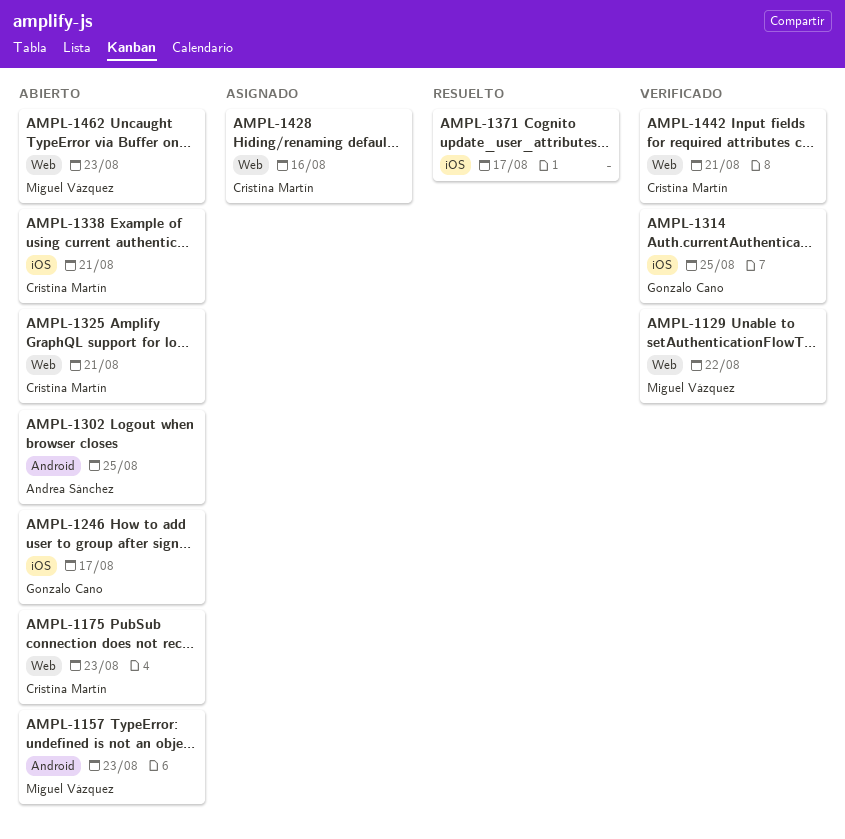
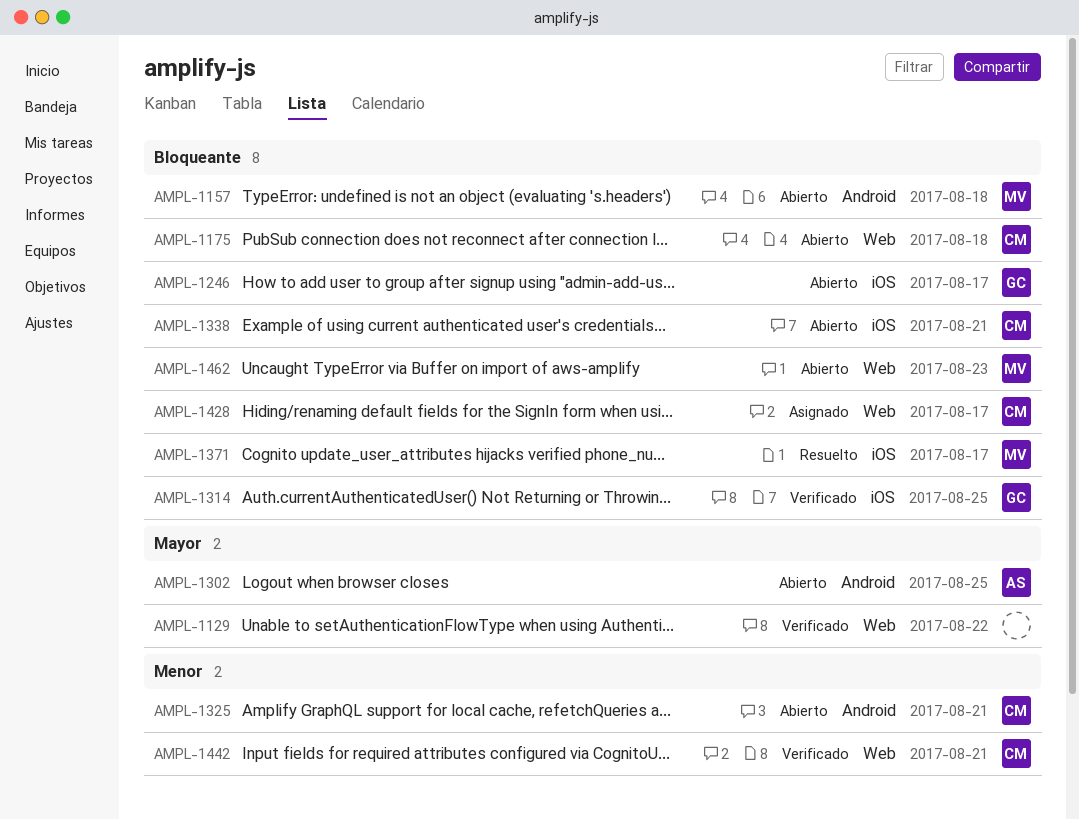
AMPL-1129, owner: Miguel Vázquez -> none
AMPL-1157, due: Aug 23 -> Aug 18
AMPL-1175, due: Aug 23 -> Aug 18
AMPL-1325, label: Web -> Android
AMPL-1371, owner: none -> Miguel Vázquez
AMPL-1428, due: Aug 16 -> Aug 17

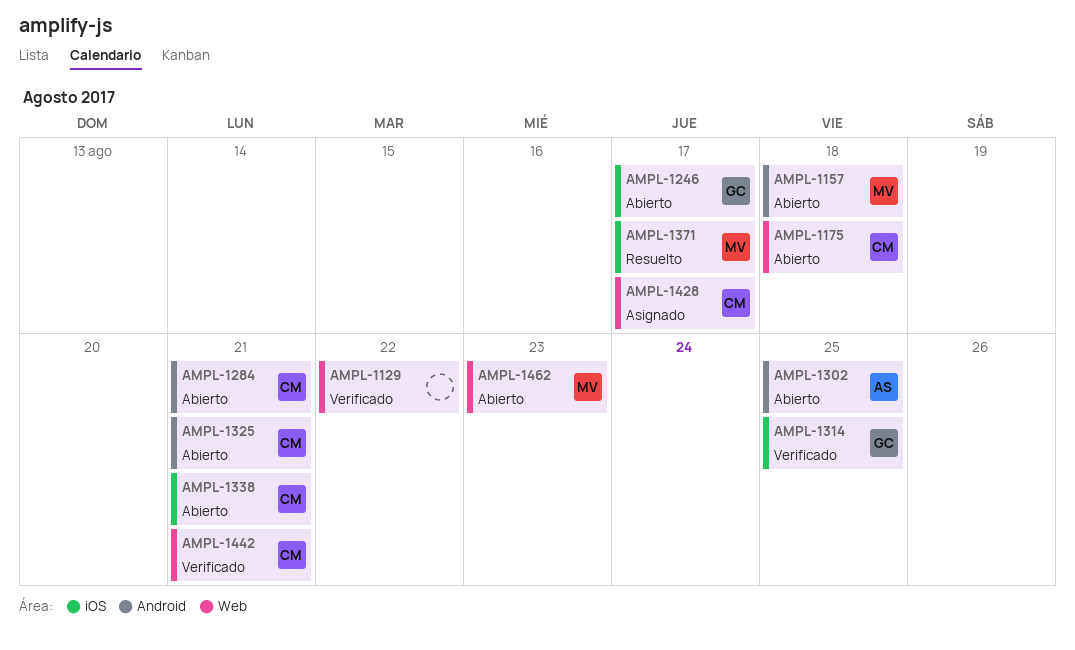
AMPL-1284: none -> present

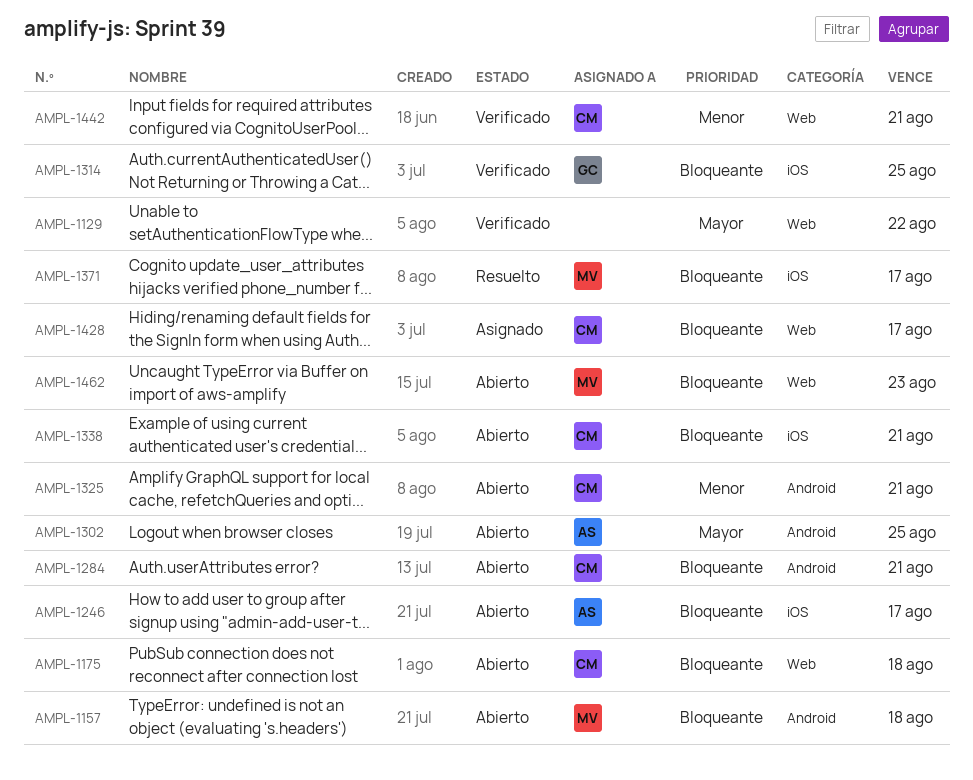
AMPL-1246, owner: GC -> AS

